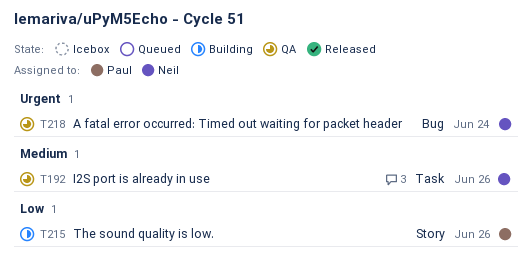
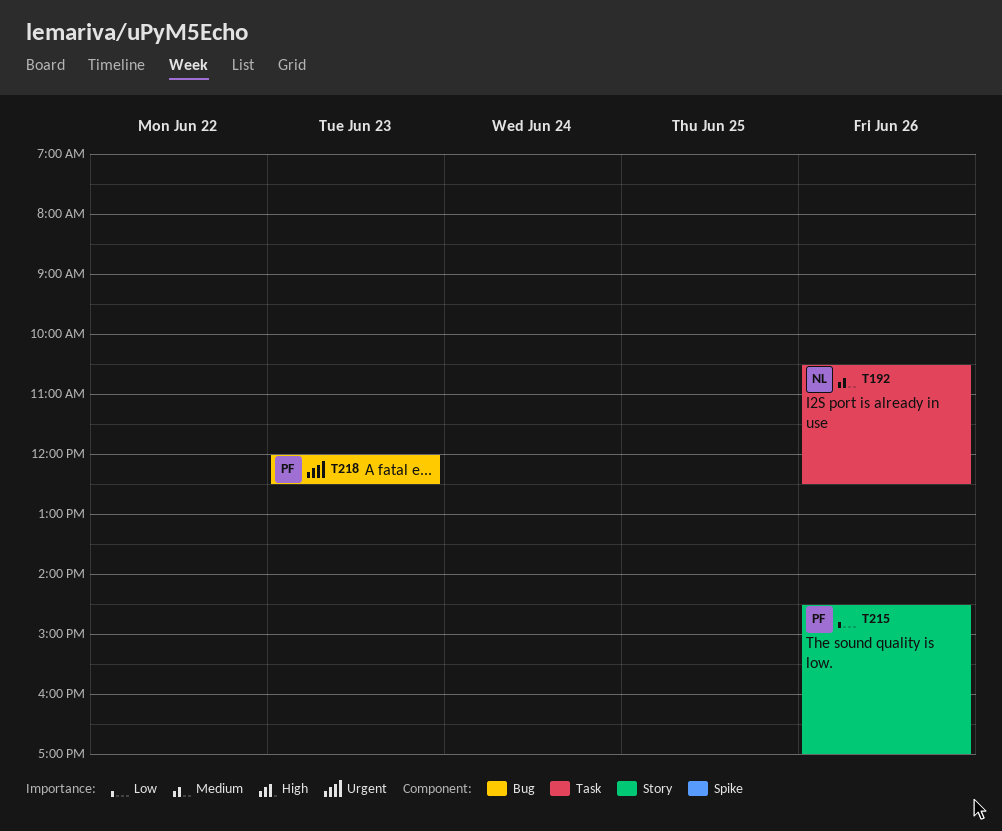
T218, owner: Neil -> Paul
T218, day: Jun 24 -> Jun 23

